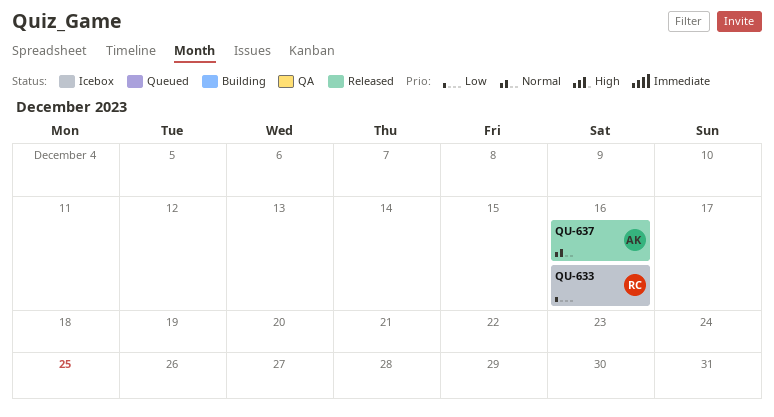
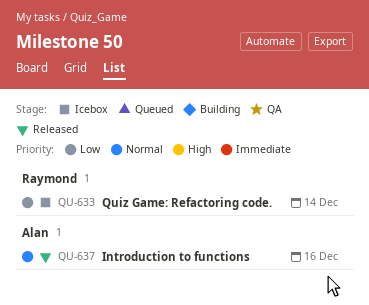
QU-633, due: Dec 16 -> Dec 14

